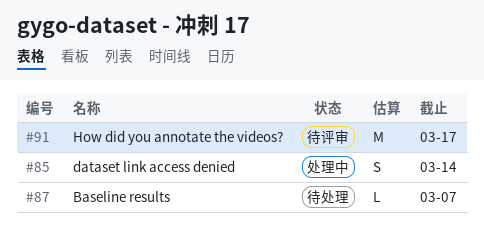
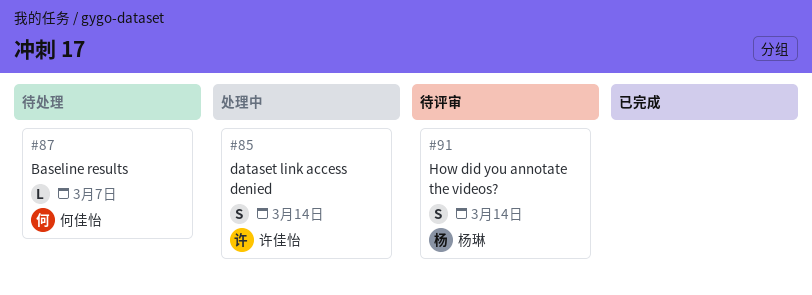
#91, estimate: M -> S
#91, due: Mar 17 -> Mar 14

